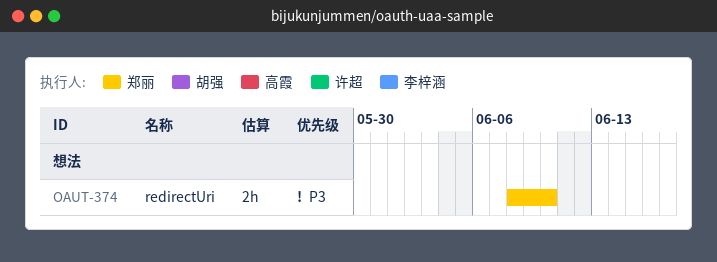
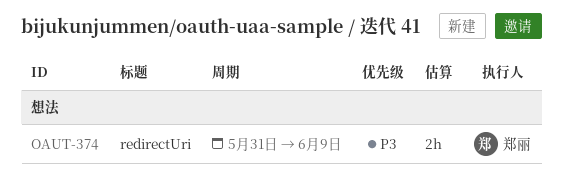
OAUT-374, start: Jun 8 -> May 31
OAUT-374, due: Jun 10 -> Jun 9

